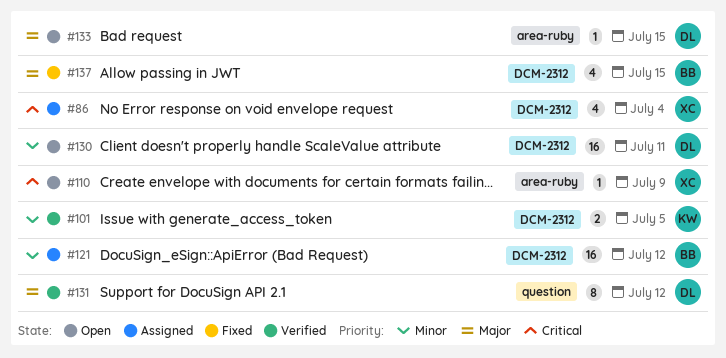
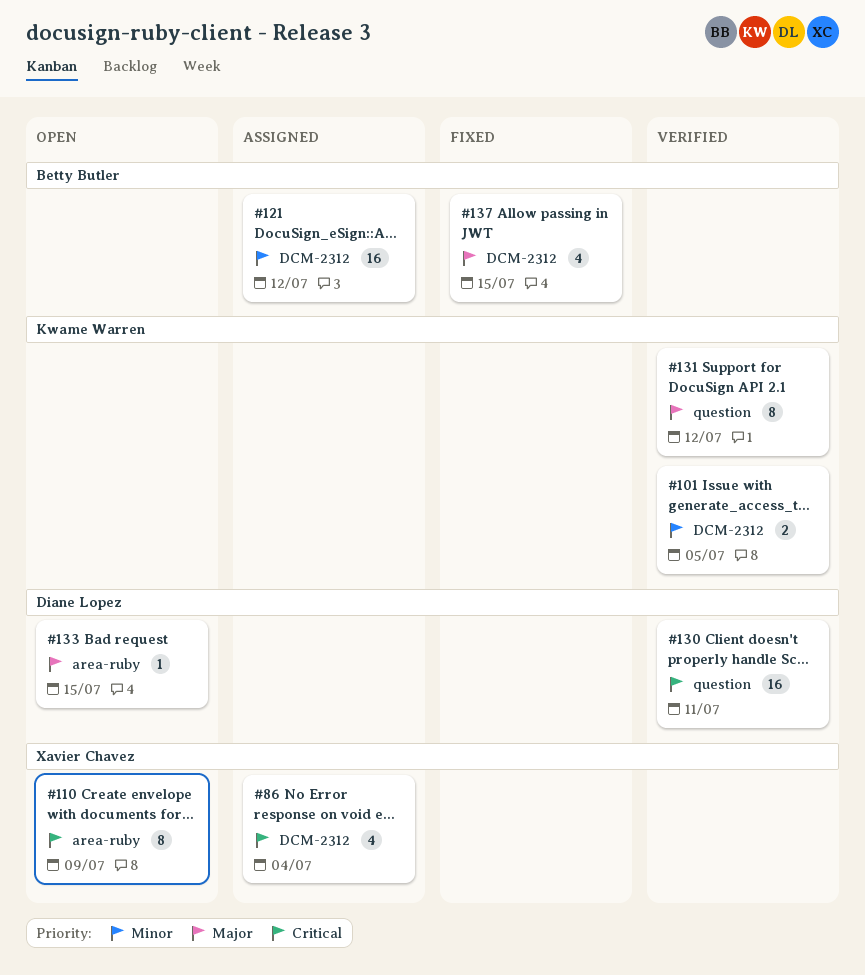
#110, estimate: 1 -> 8
#130, status: Open -> Verified
#130, priority: Minor -> Critical
#130, label: DCM-2312 -> question
#131, owner: Diane Lopez -> Kwame Warren

